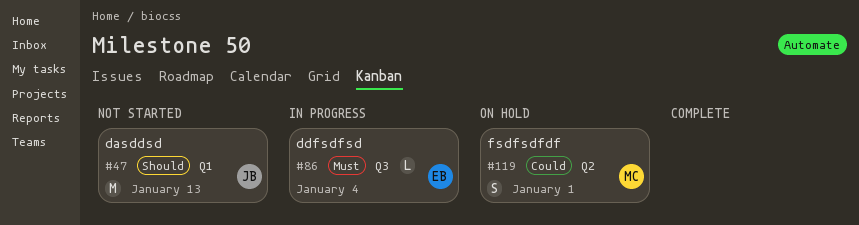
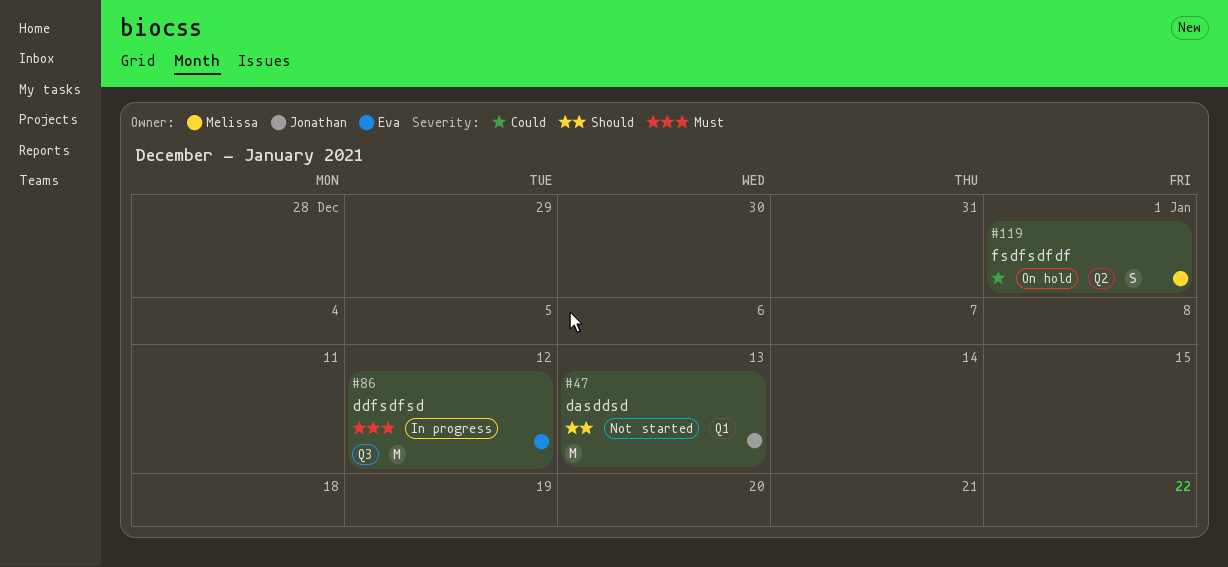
#86, estimate: L -> M
#86, due: Jan 4 -> Jan 12

